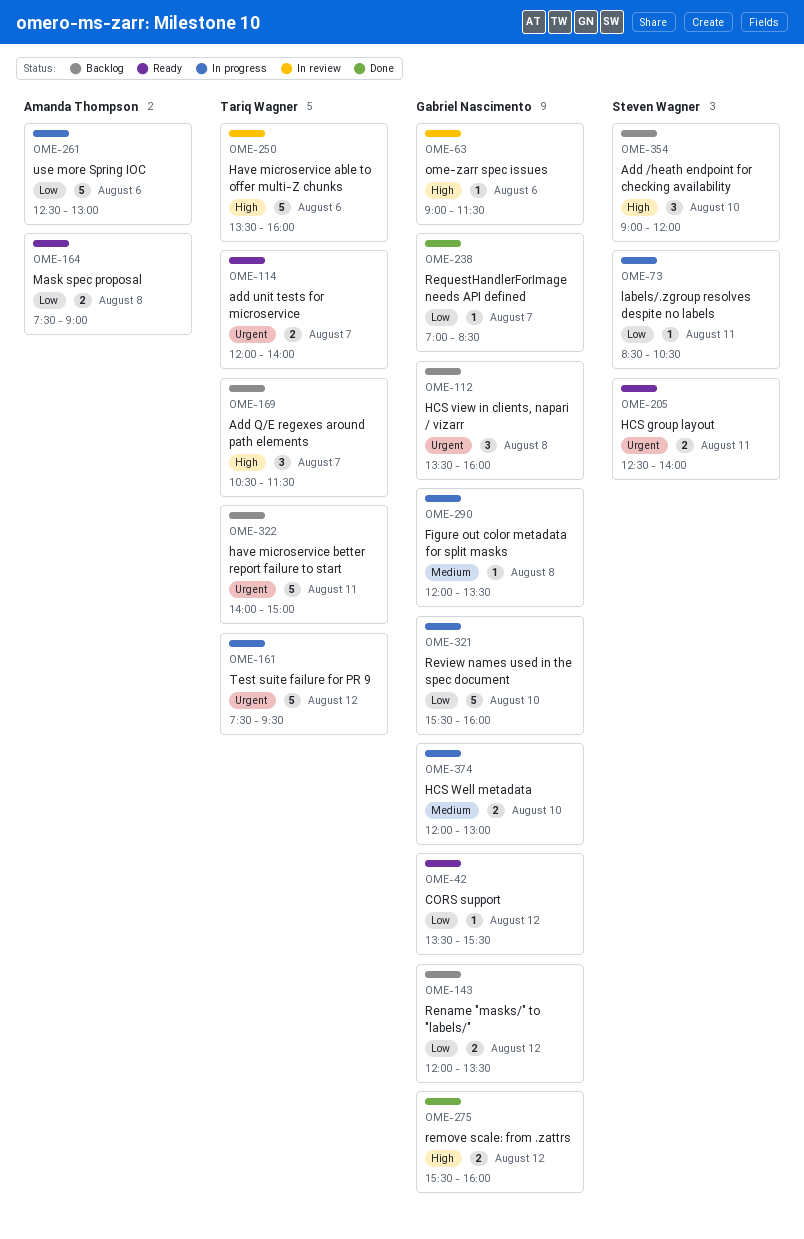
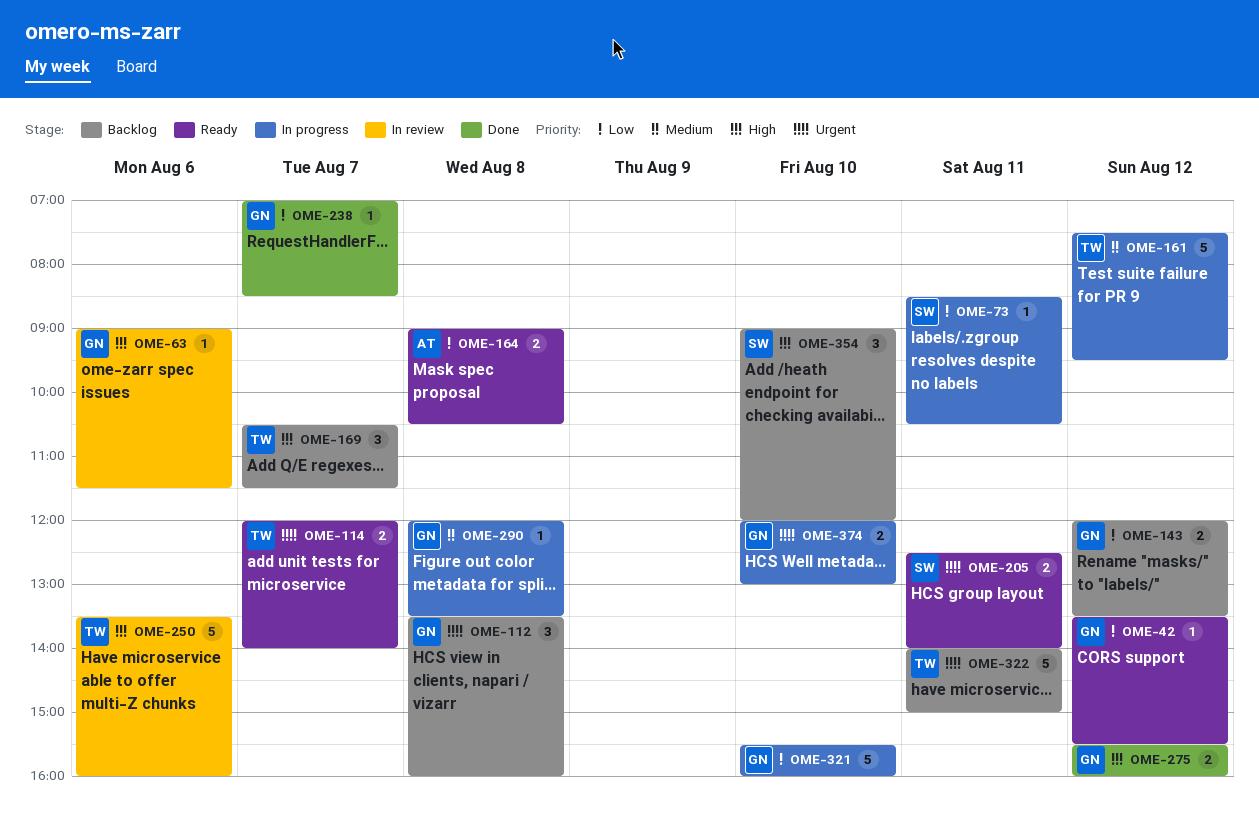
OME-161, priority: Urgent -> Medium
OME-164, begins: 07:30 -> 09:00
OME-164, ends: 09:00 -> 10:30
OME-261: present -> none
OME-374, priority: Medium -> Urgent

